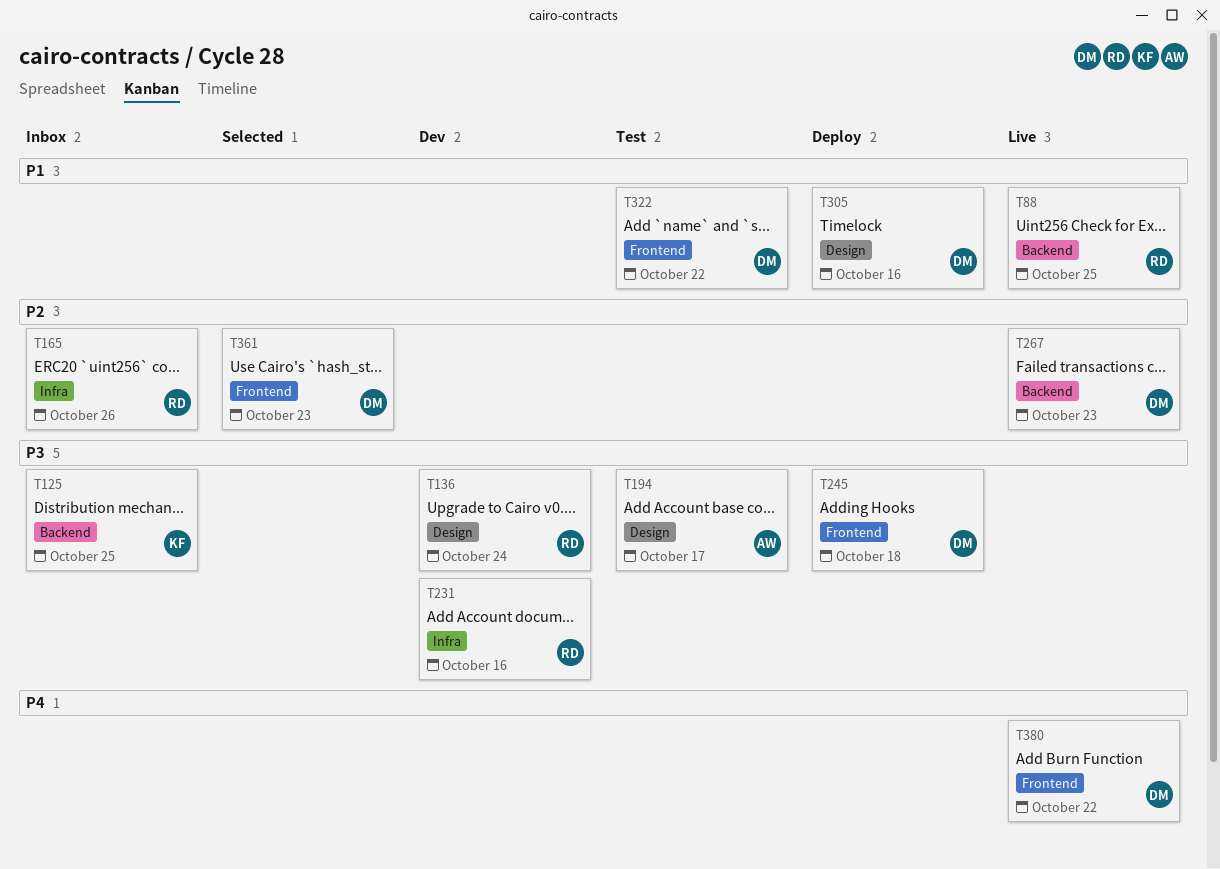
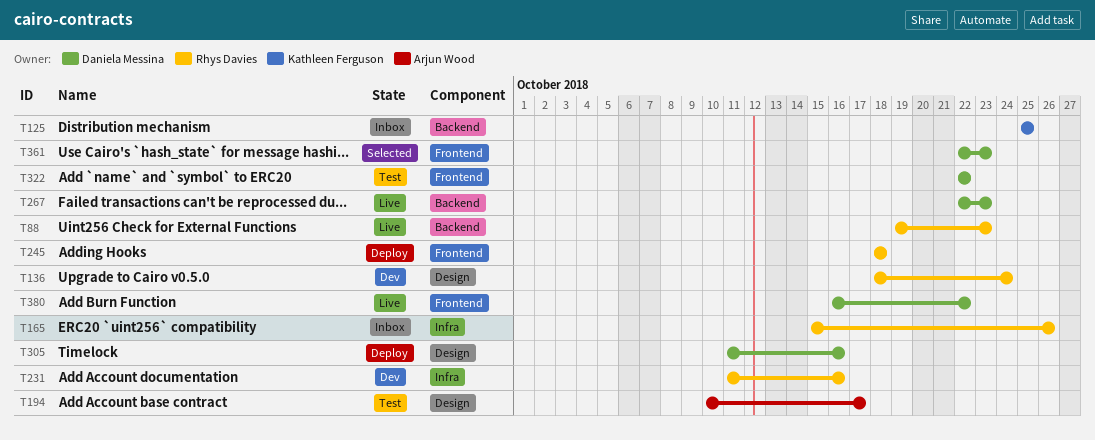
T88, due: Oct 25 -> Oct 23
T245, owner: Daniela Messina -> Rhys Davies

